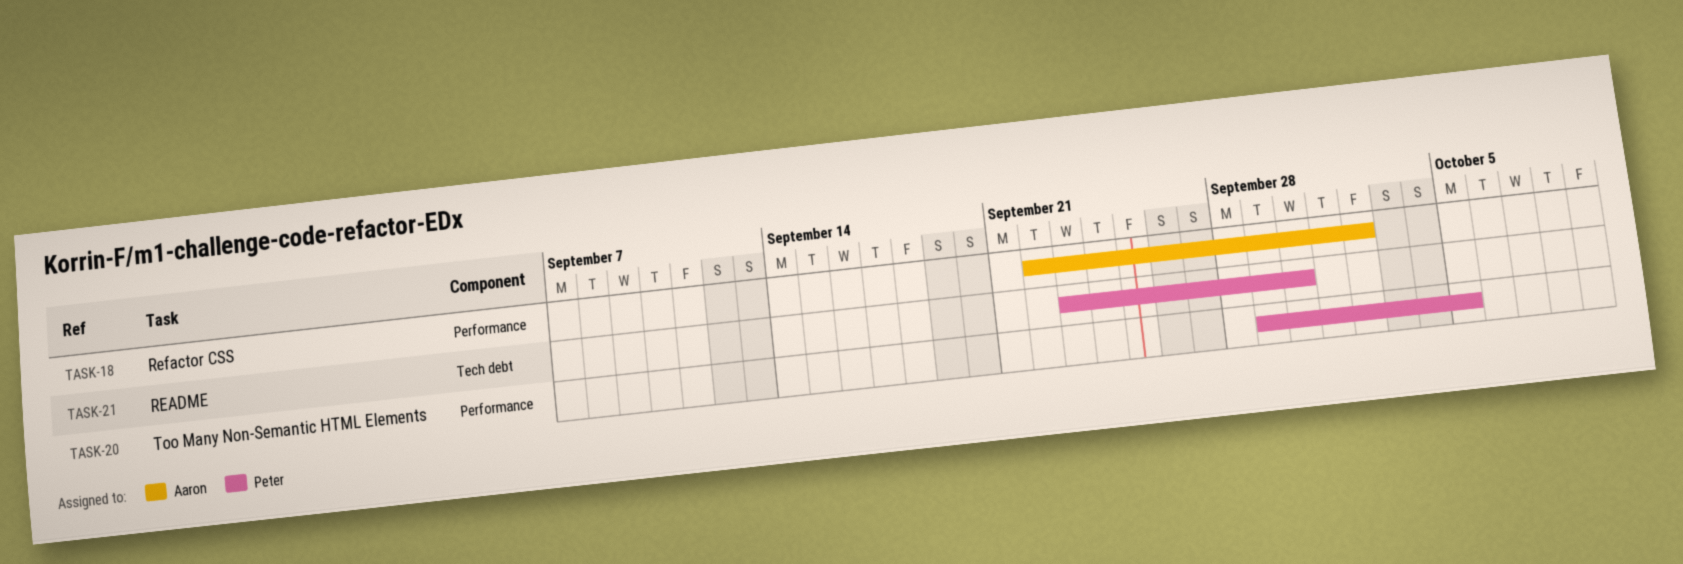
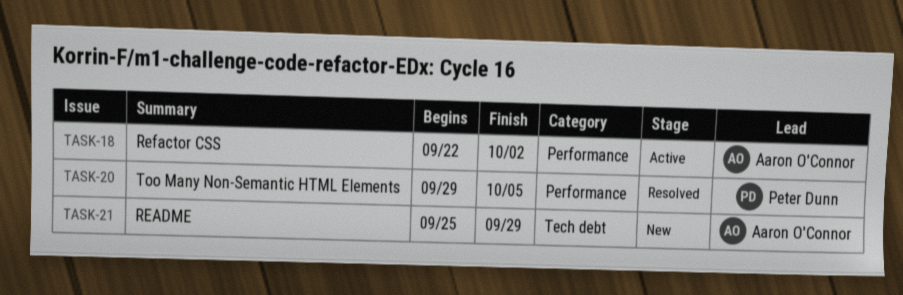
TASK-21, owner: Peter Dunn -> Aaron O'Connor
TASK-21, start: Sep 23 -> Sep 25
TASK-21, due: Sep 30 -> Sep 29

